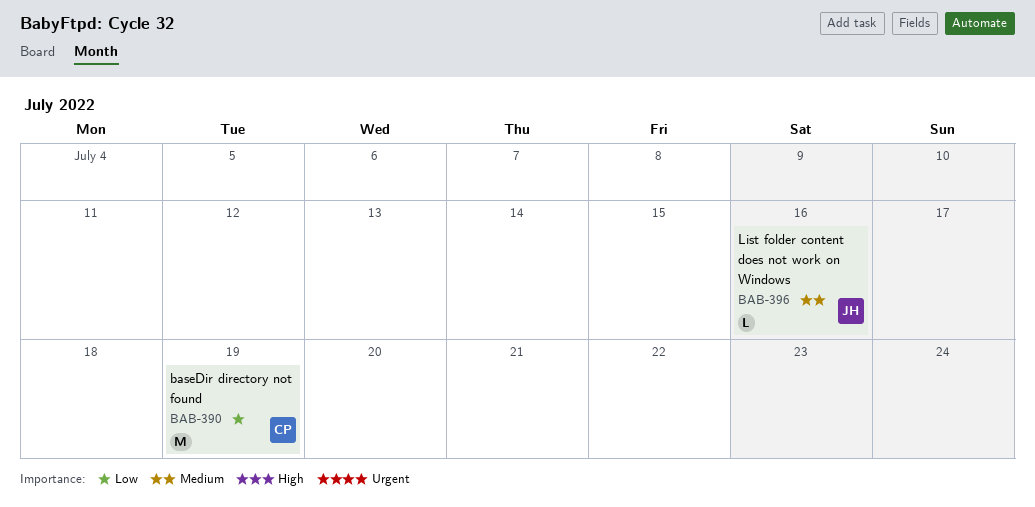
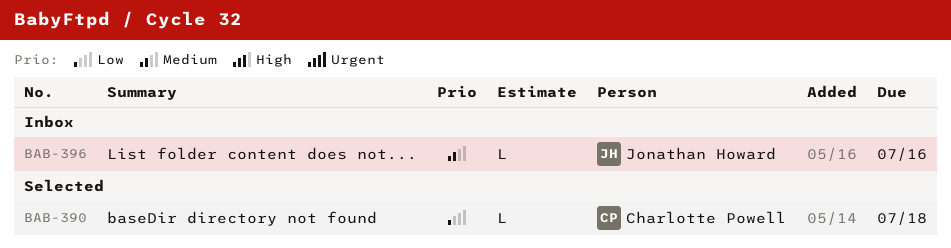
BAB-390, estimate: M -> L
BAB-390, due: Jul 19 -> Jul 18

